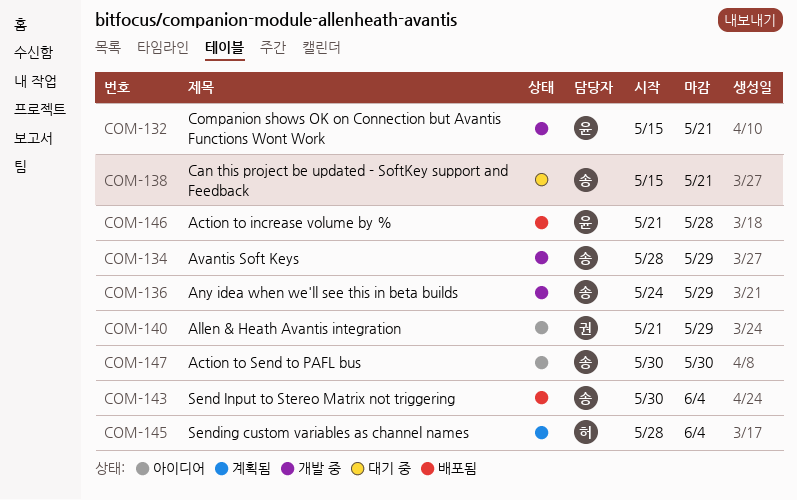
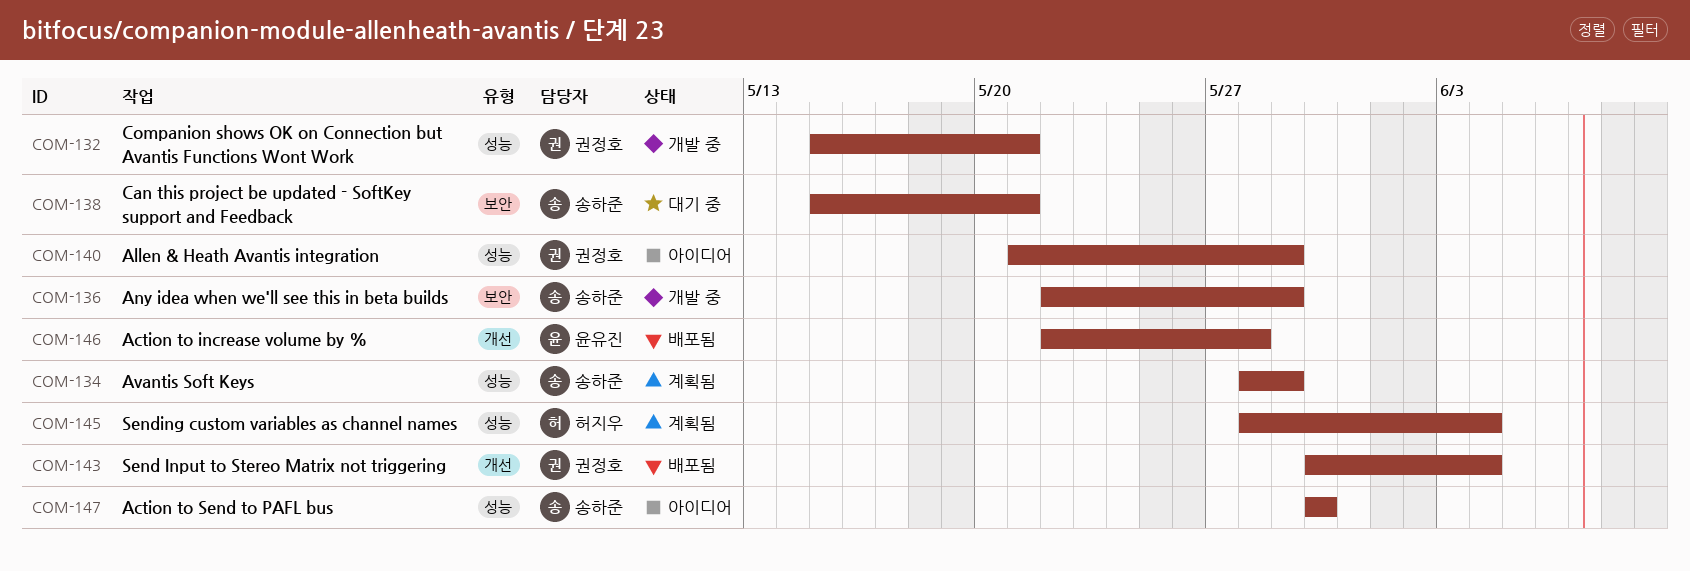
COM-132, owner: 윤유진 -> 권정호
COM-134, status: 개발 중 -> 계획됨
COM-136, start: May 24 -> May 22
COM-143, owner: 송하준 -> 권정호
COM-146, start: May 21 -> May 22

